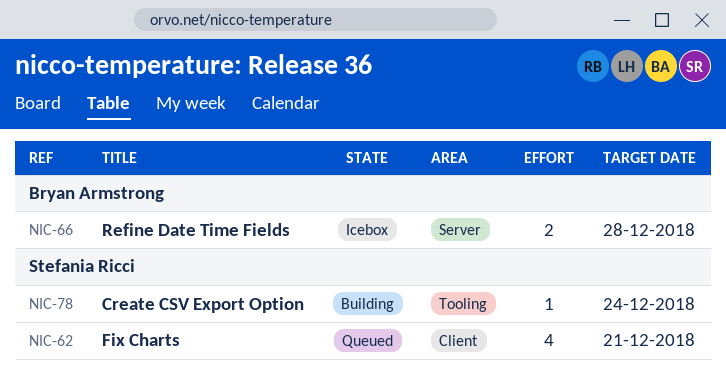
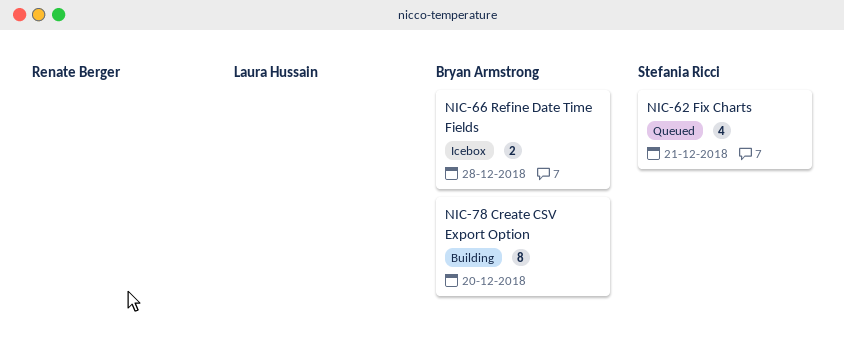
NIC-78, owner: Stefania Ricci -> Bryan Armstrong
NIC-78, estimate: 1 -> 8
NIC-78, due: Dec 24 -> Dec 20

